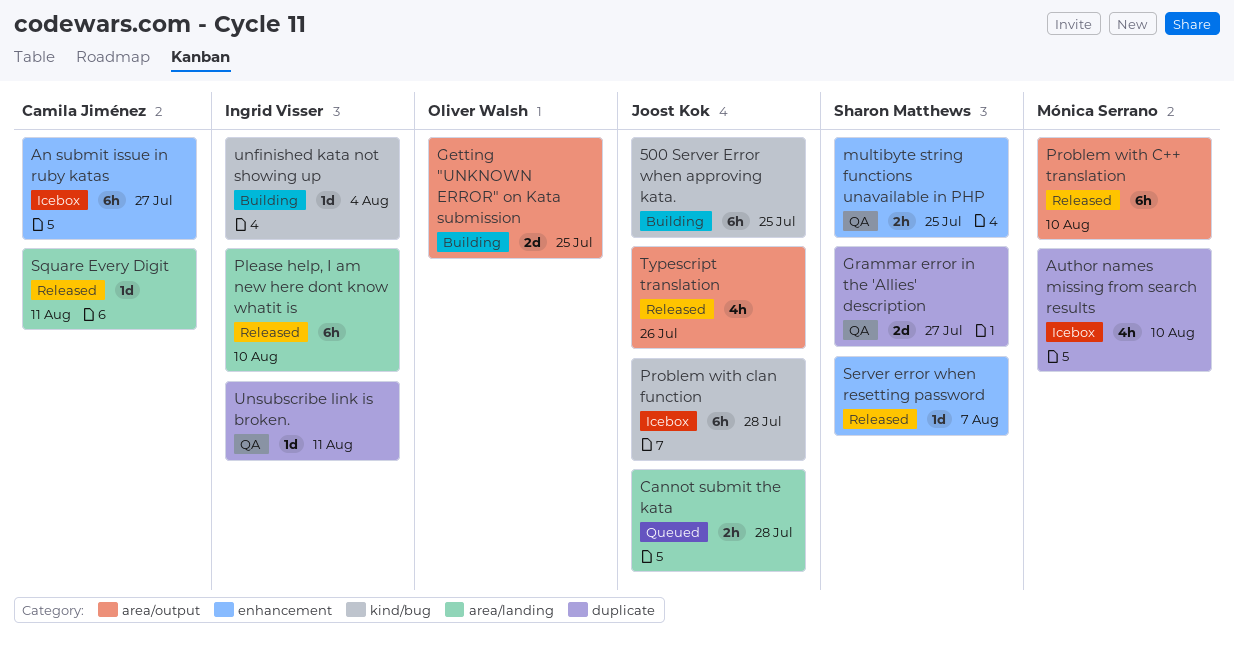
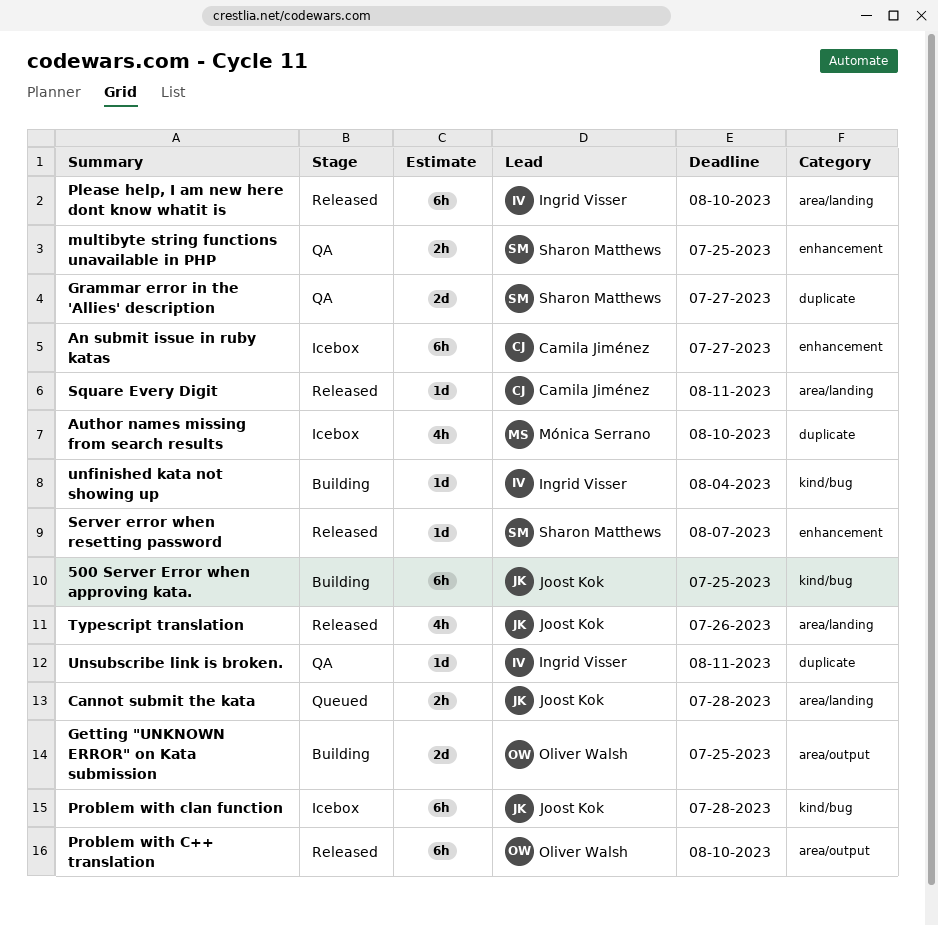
Problem with C++ translation, owner: Mónica Serrano -> Oliver Walsh
Typescript translation, label: area/output -> area/landing

